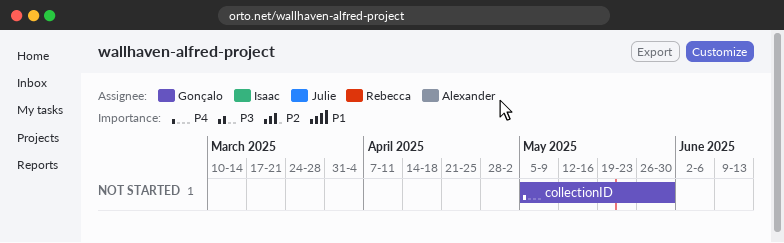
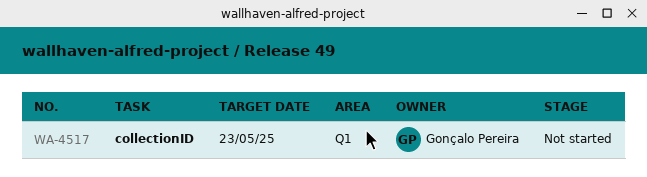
collectionID, due: May 30 -> May 23

